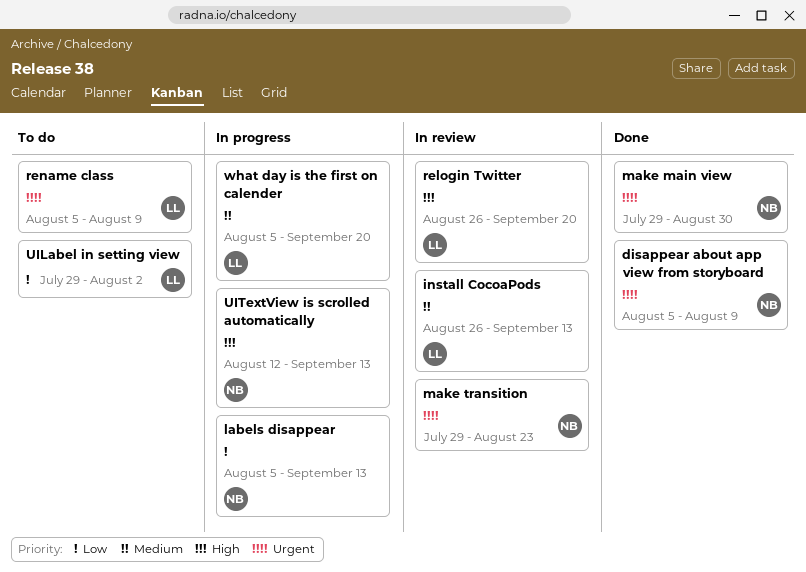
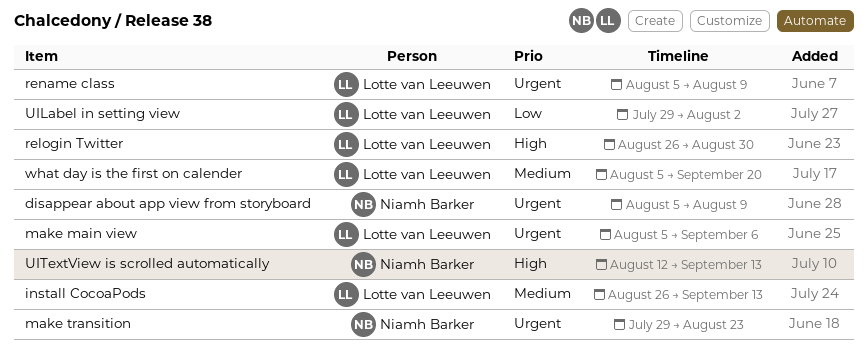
labels disappear: present -> none
make main view, owner: Niamh Barker -> Lotte van Leeuwen
make main view, start: Jul 29 -> Aug 5
make main view, due: Aug 30 -> Sep 6
relogin Twitter, due: Sep 20 -> Aug 30

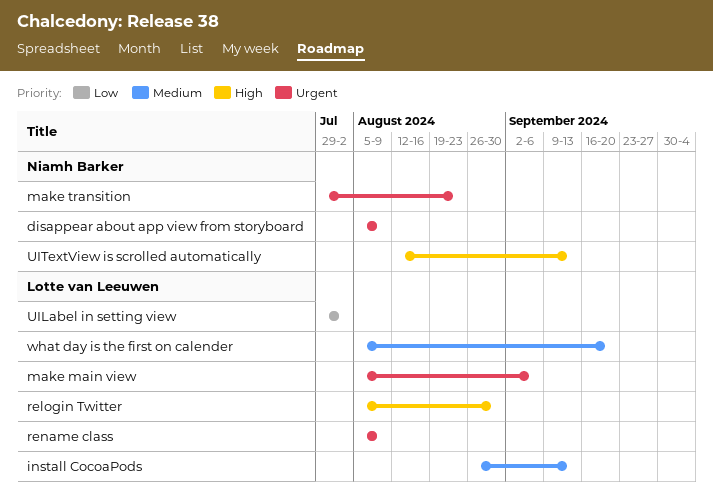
relogin Twitter, start: Aug 26 -> Aug 5

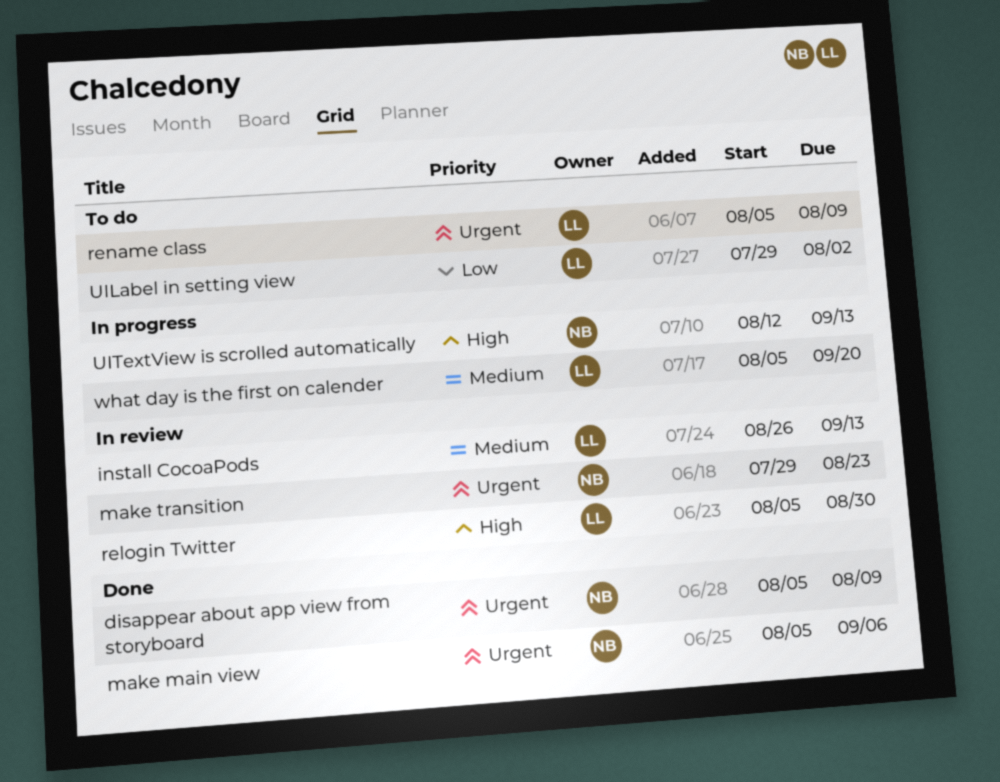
make main view, owner: Lotte van Leeuwen -> Niamh Barker

